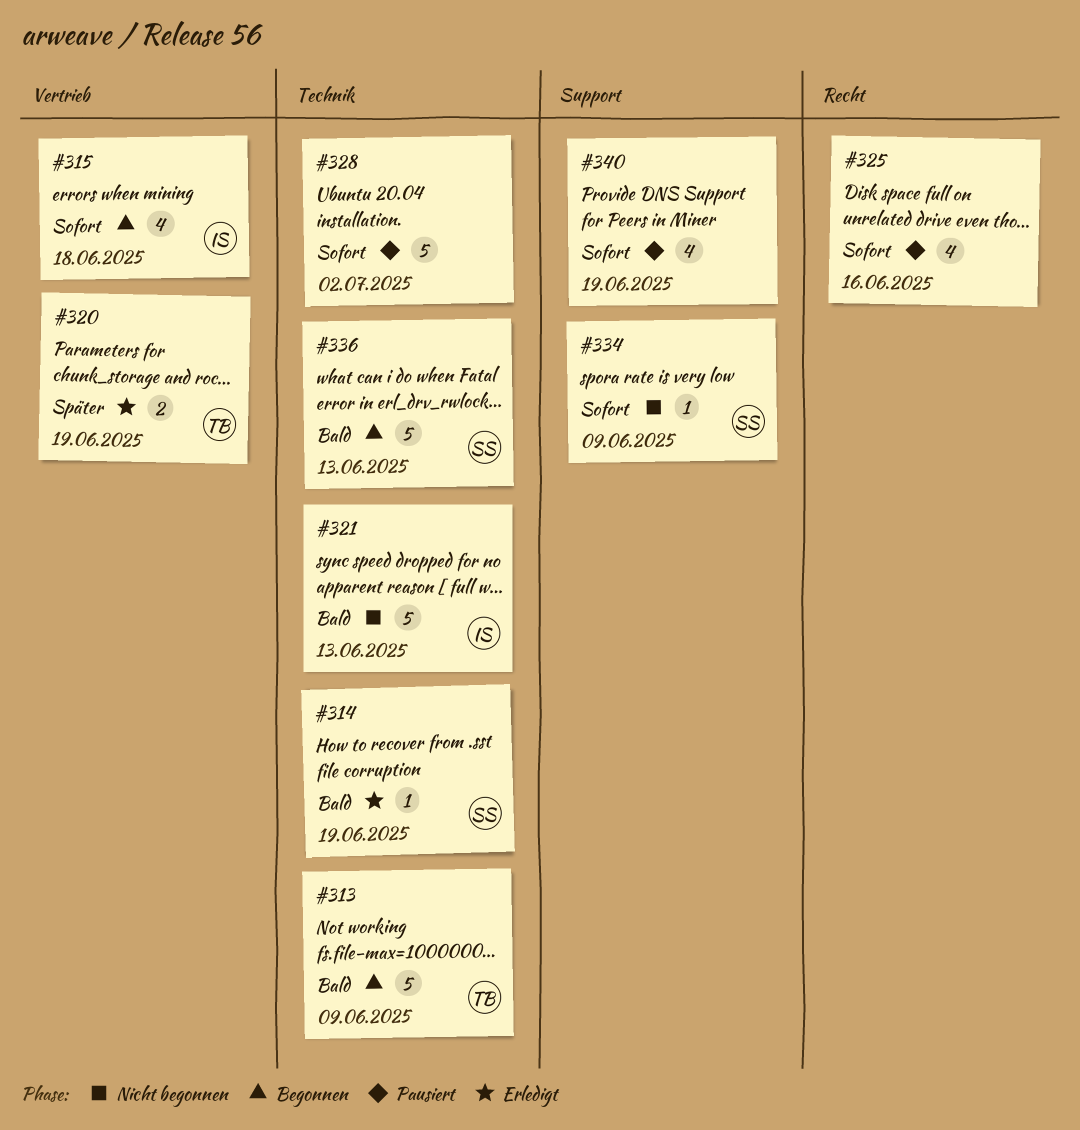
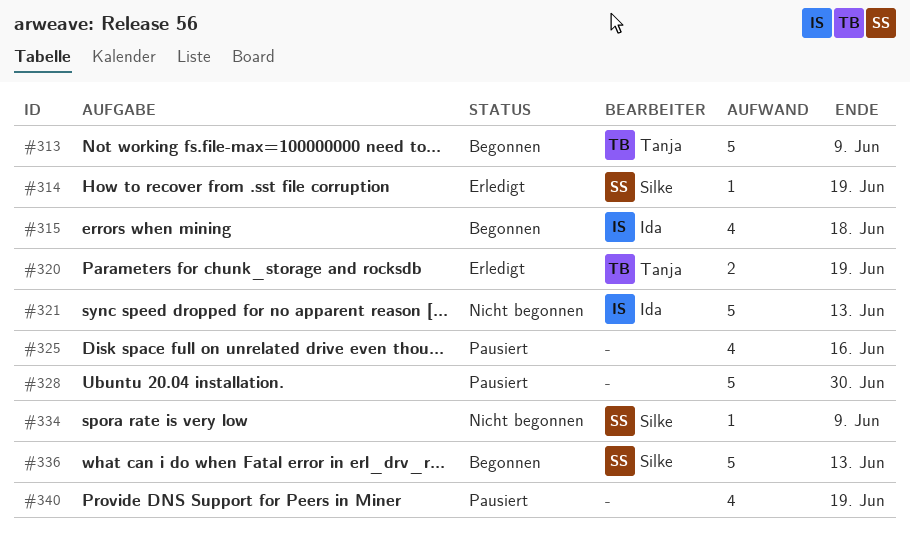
#328, due: Jul 2 -> Jun 30

